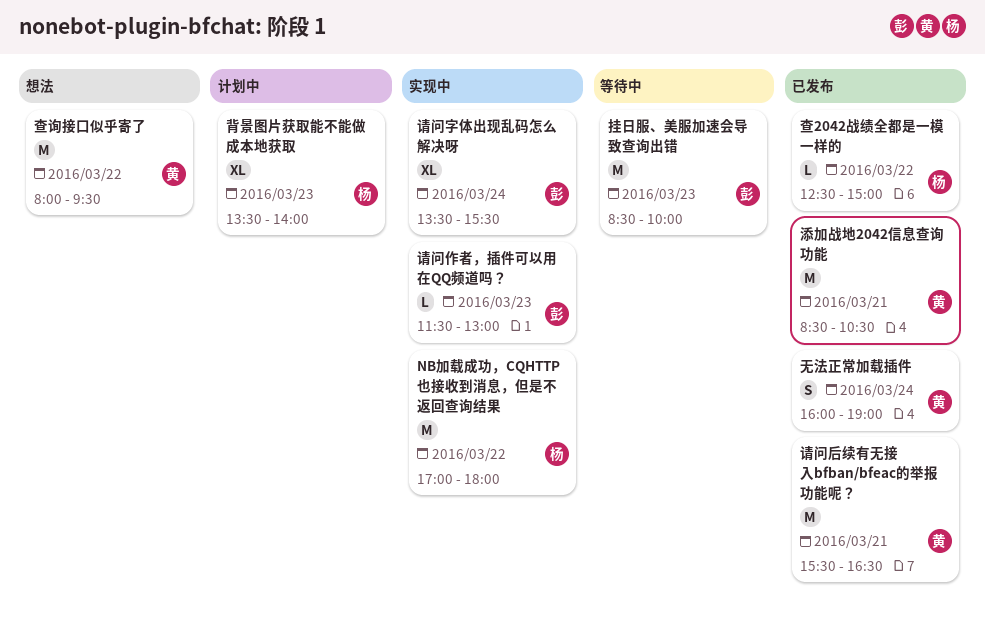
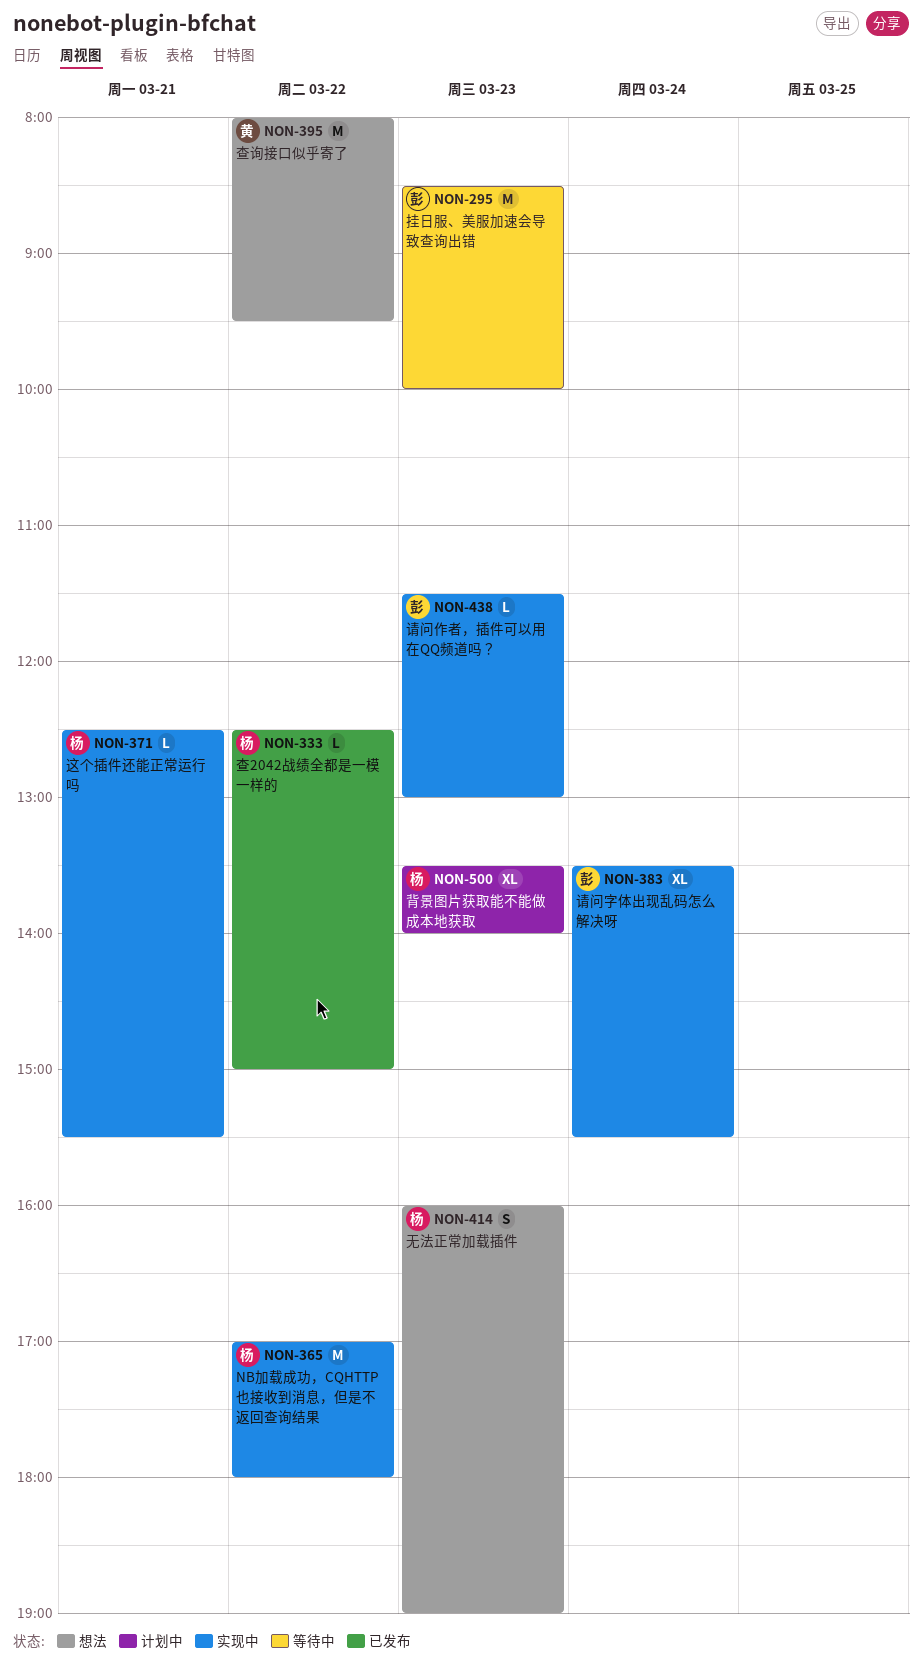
无法正常加载插件, status: 已发布 -> 想法
无法正常加载插件, owner: 黄 -> 杨
无法正常加载插件, day: Mar 24 -> Mar 23
添加战地2042信息查询功能: present -> none
请问后续有无接入bfban/bfeac的举报功能呢？: present -> none
这个插件还能正常运行吗: none -> present

